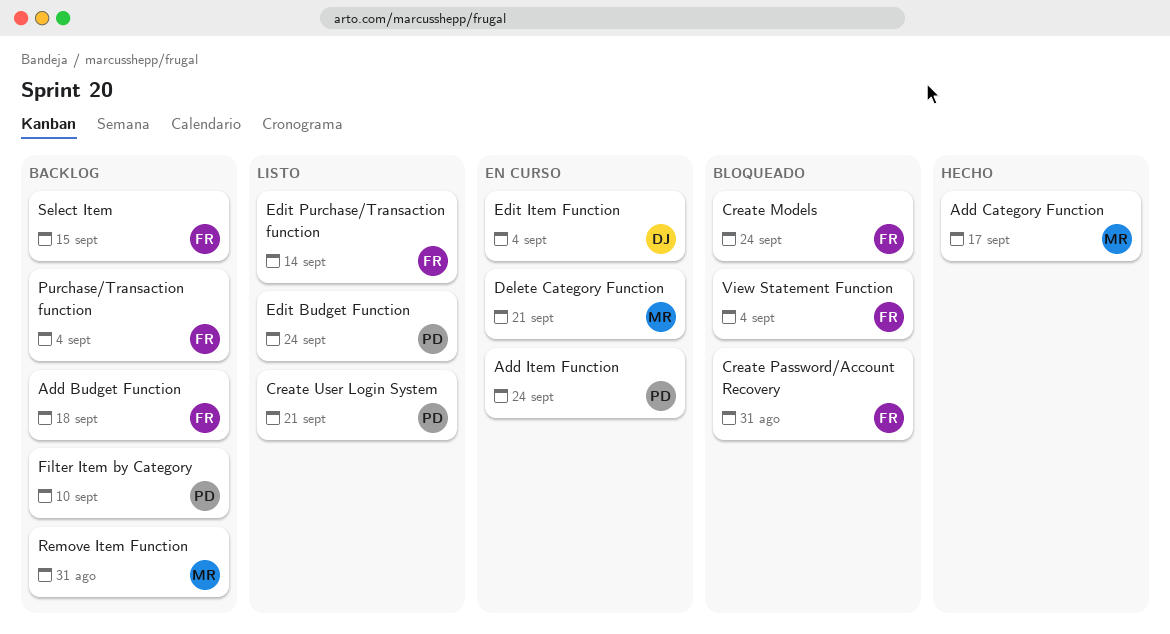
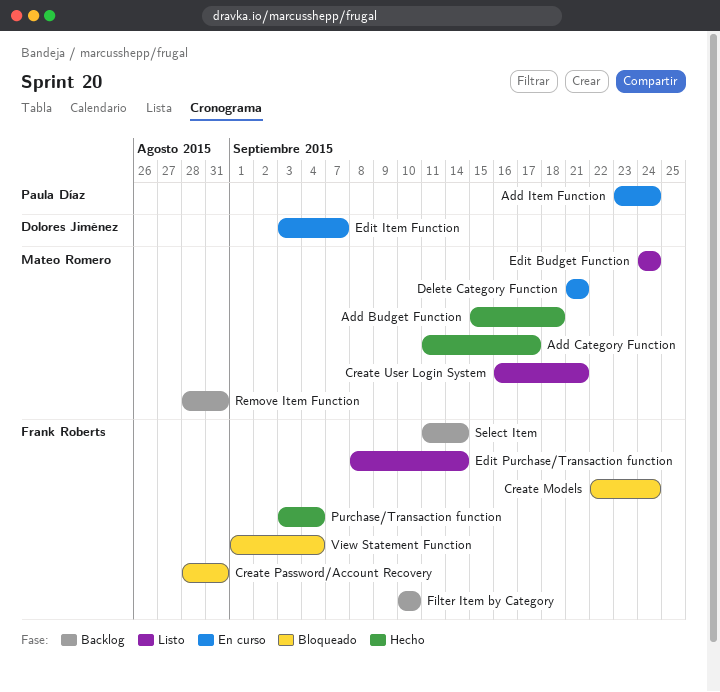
Add Budget Function, status: Backlog -> Hecho
Add Budget Function, owner: Frank Roberts -> Mateo Romero
Create User Login System, owner: Paula Díaz -> Mateo Romero
Edit Budget Function, owner: Paula Díaz -> Mateo Romero
Edit Item Function, due: Sep 4 -> Sep 7
Filter Item by Category, owner: Paula Díaz -> Frank Roberts
Purchase/Transaction function, status: Backlog -> Hecho
Select Item, due: Sep 15 -> Sep 14

